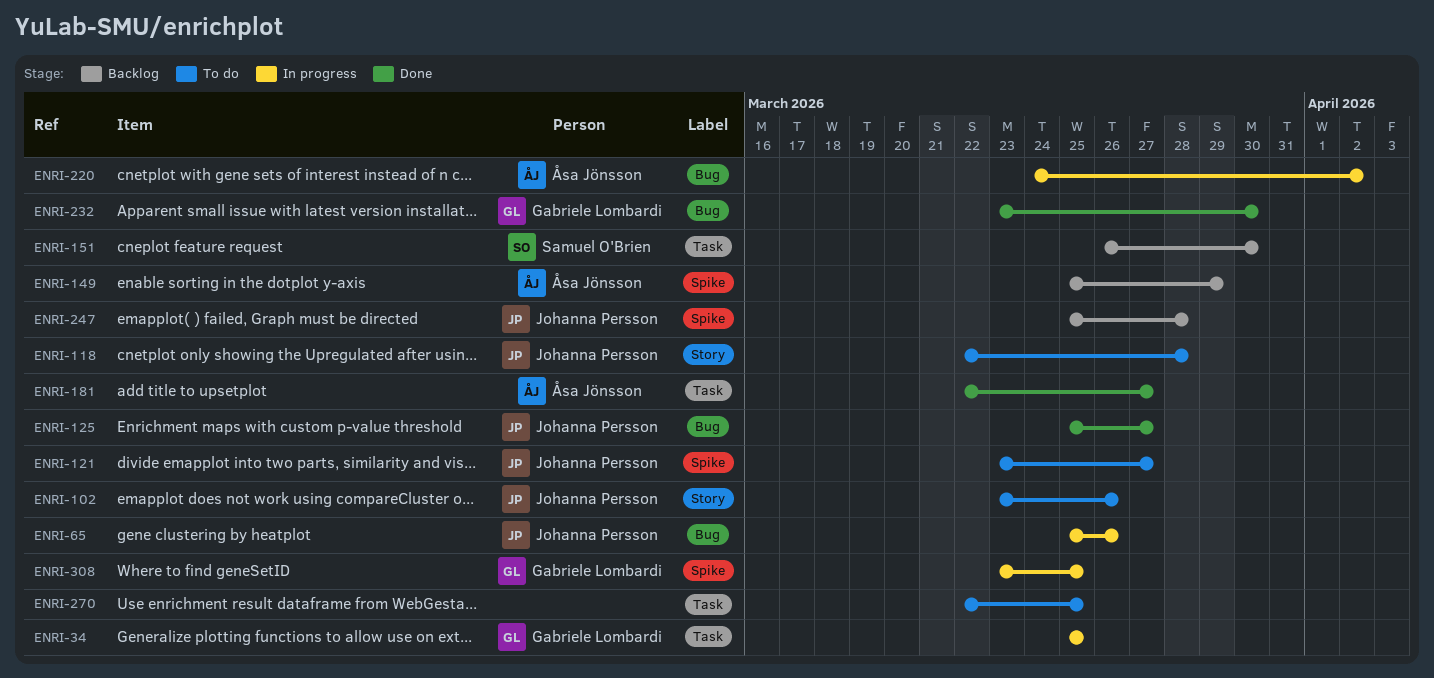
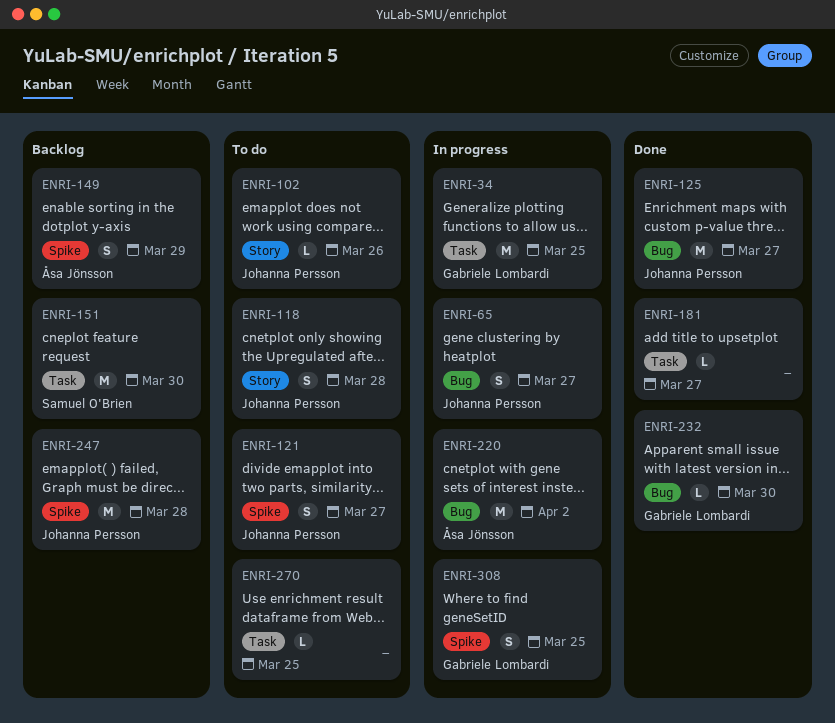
ENRI-65, due: Mar 26 -> Mar 27
ENRI-181, owner: Åsa Jönsson -> none

